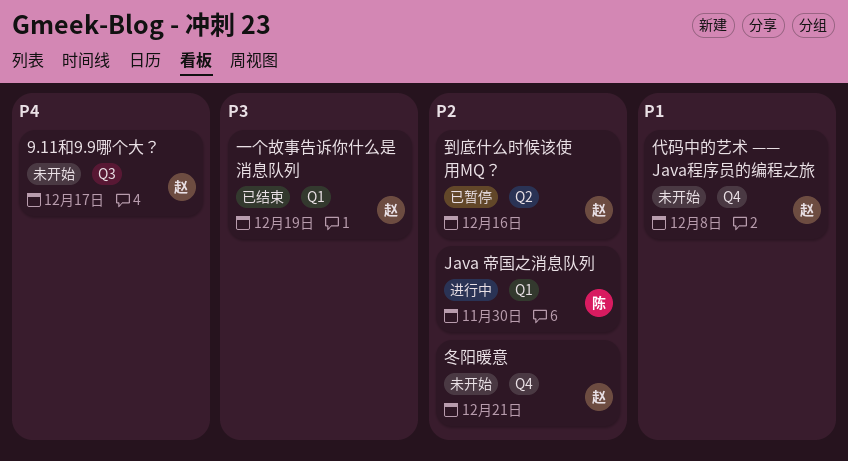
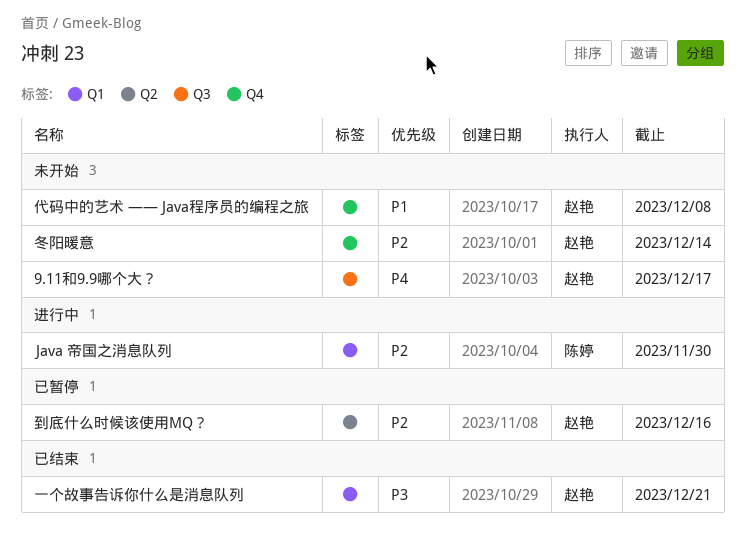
一个故事告诉你什么是消息队列, due: Dec 19 -> Dec 21
冬阳暖意, due: Dec 21 -> Dec 14

